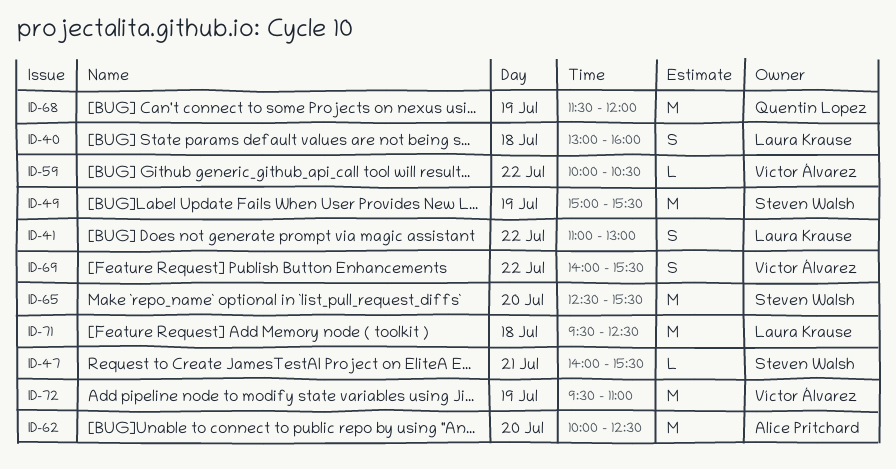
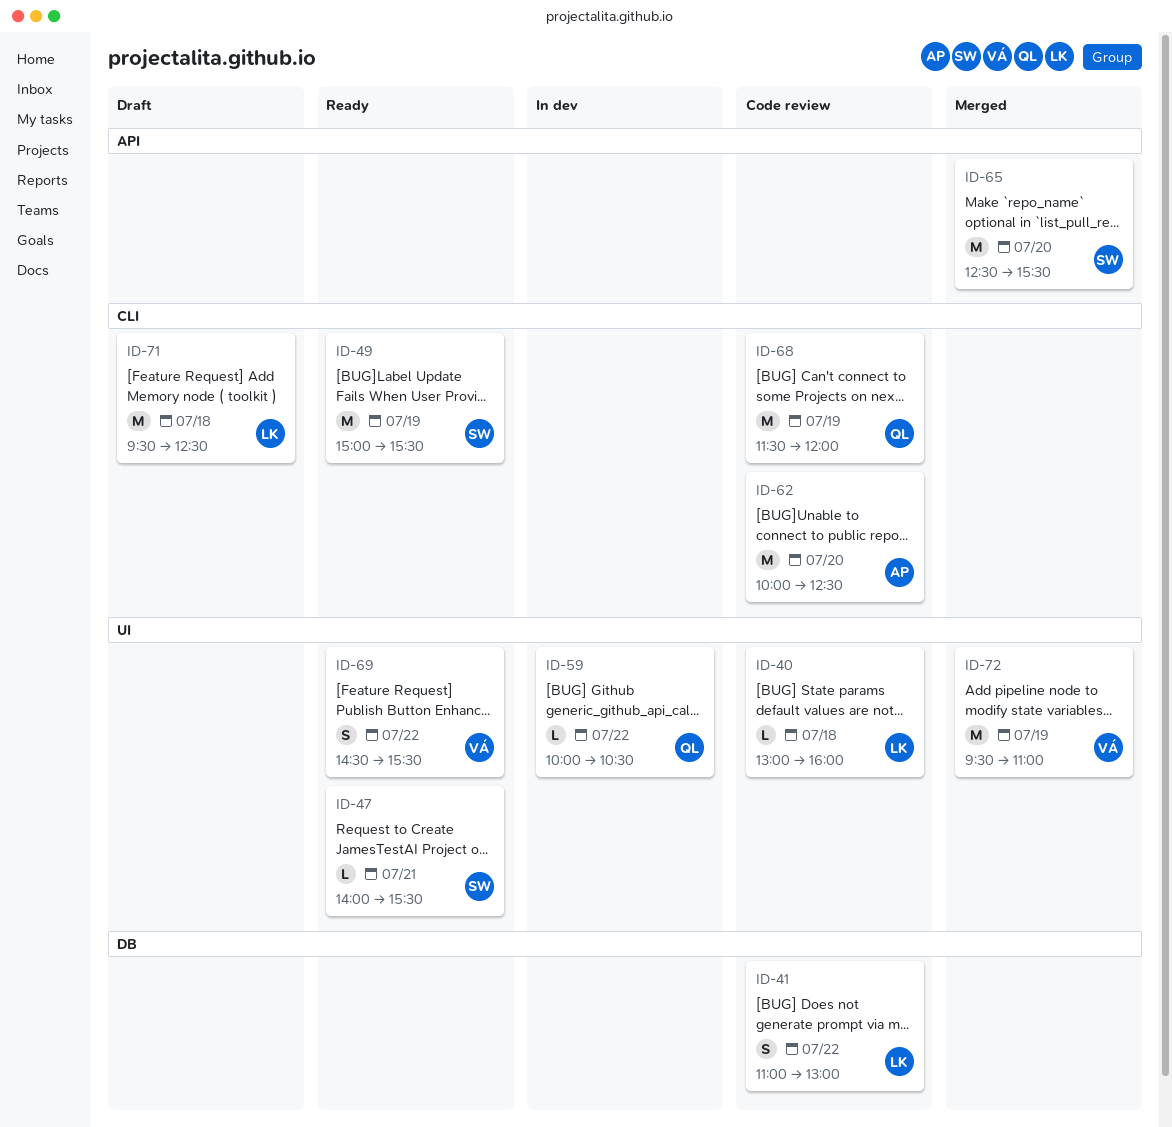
ID-40, estimate: S -> L
ID-59, owner: Víctor Álvarez -> Quentin Lopez
ID-69, begins: 14:00 -> 14:30

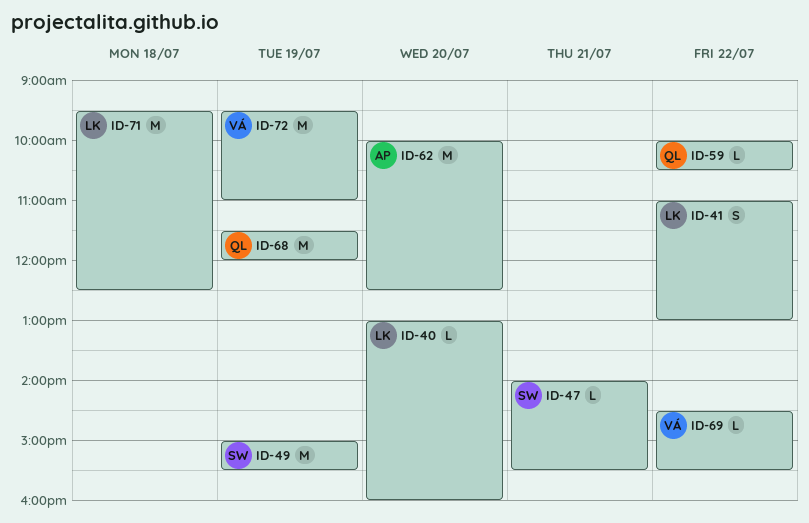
ID-40, day: Jul 18 -> Jul 20
ID-65: present -> none
ID-69, estimate: S -> L

